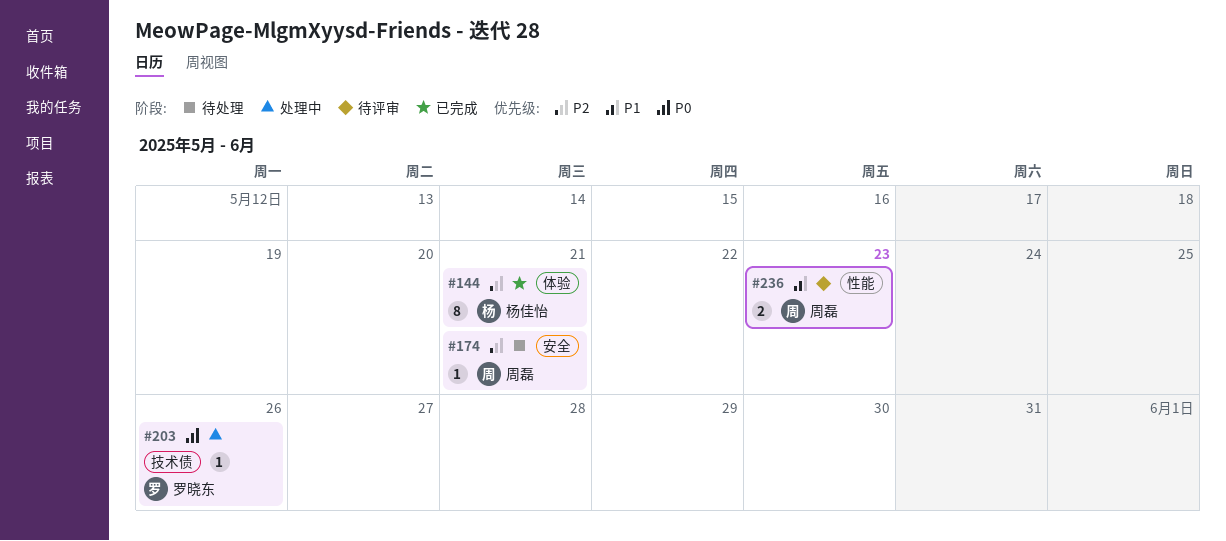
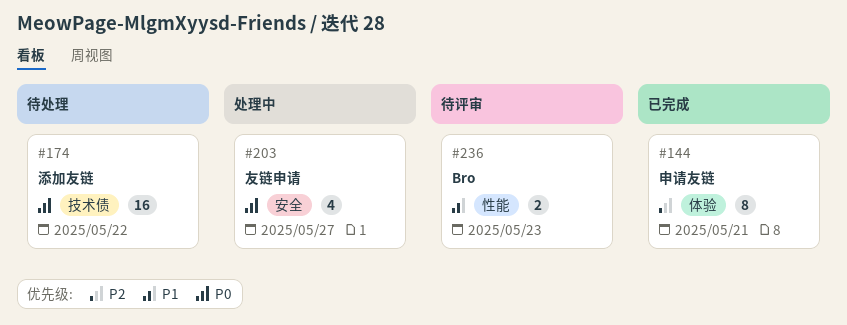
#174, priority: P2 -> P0
#174, label: 安全 -> 技术债
#174, estimate: 1 -> 16
#174, due: May 21 -> May 22
#203, label: 技术债 -> 安全
#203, estimate: 1 -> 4
#203, due: May 26 -> May 27

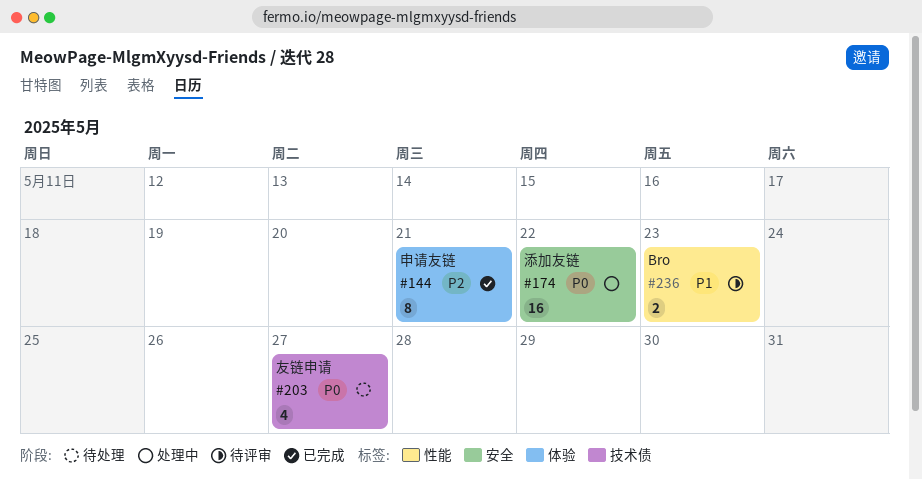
#174, status: 待处理 -> 处理中
#174, label: 技术债 -> 安全
#203, status: 处理中 -> 待处理
#203, label: 安全 -> 技术债

